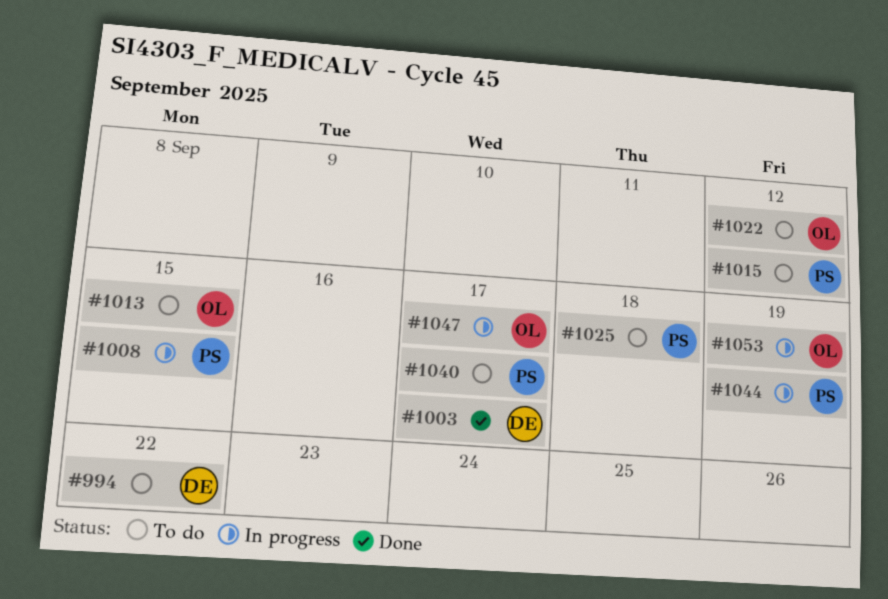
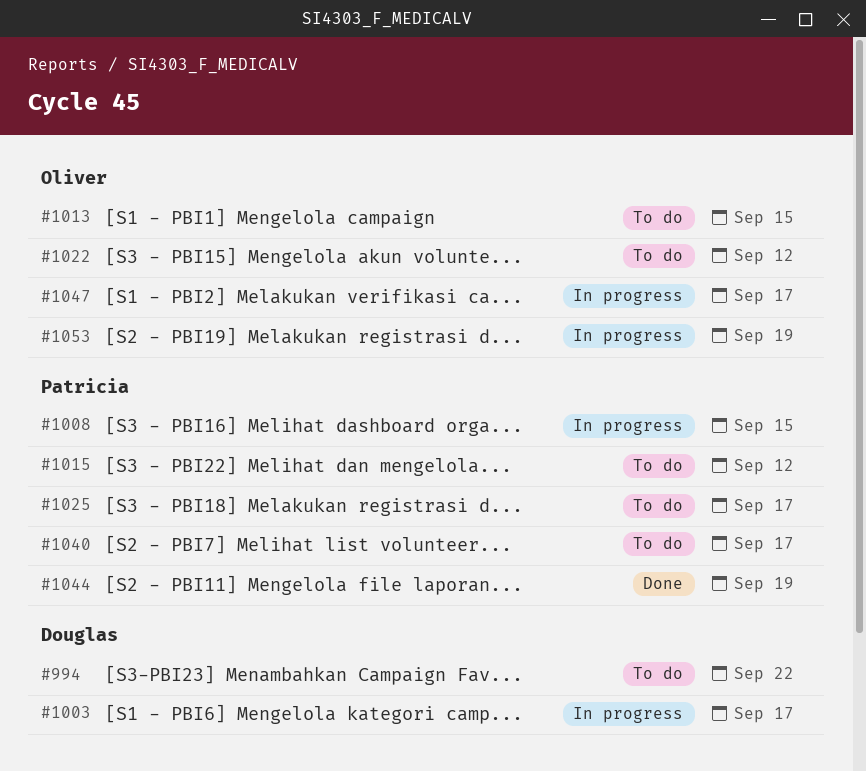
#1003, status: Done -> In progress
#1025, due: Sep 18 -> Sep 17
#1044, status: In progress -> Done

